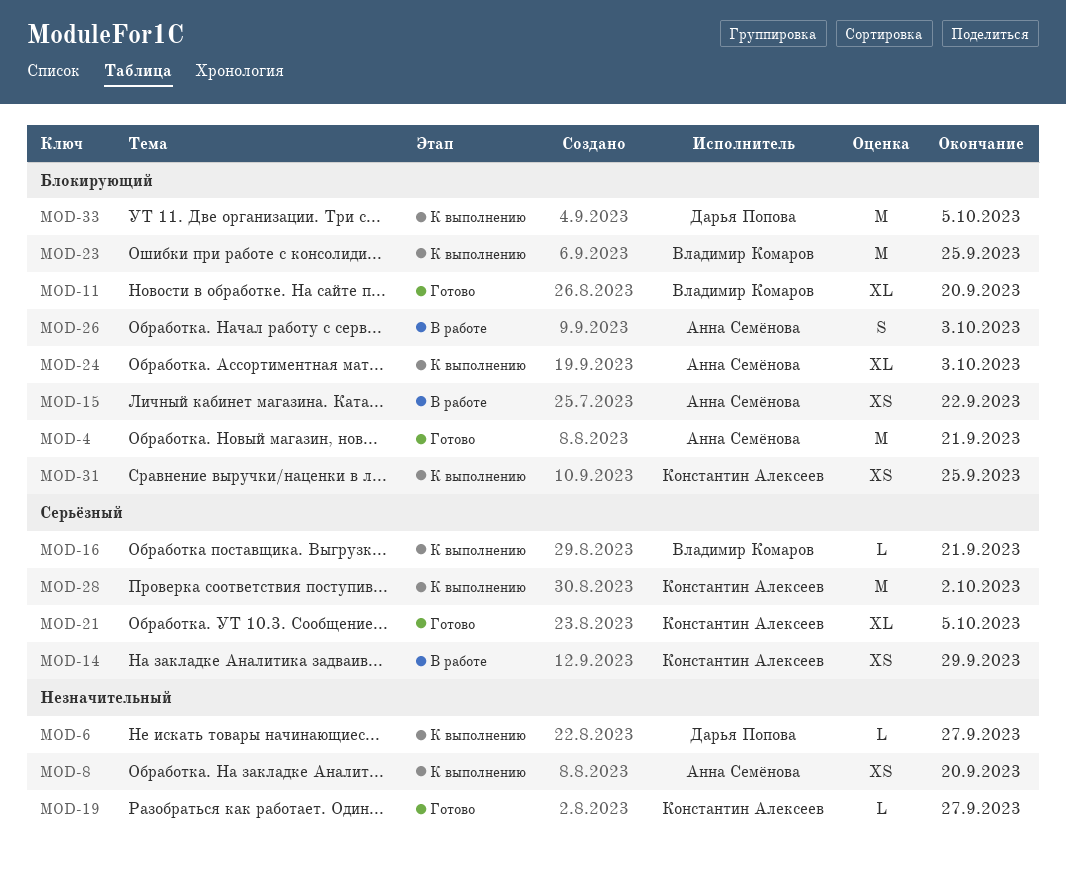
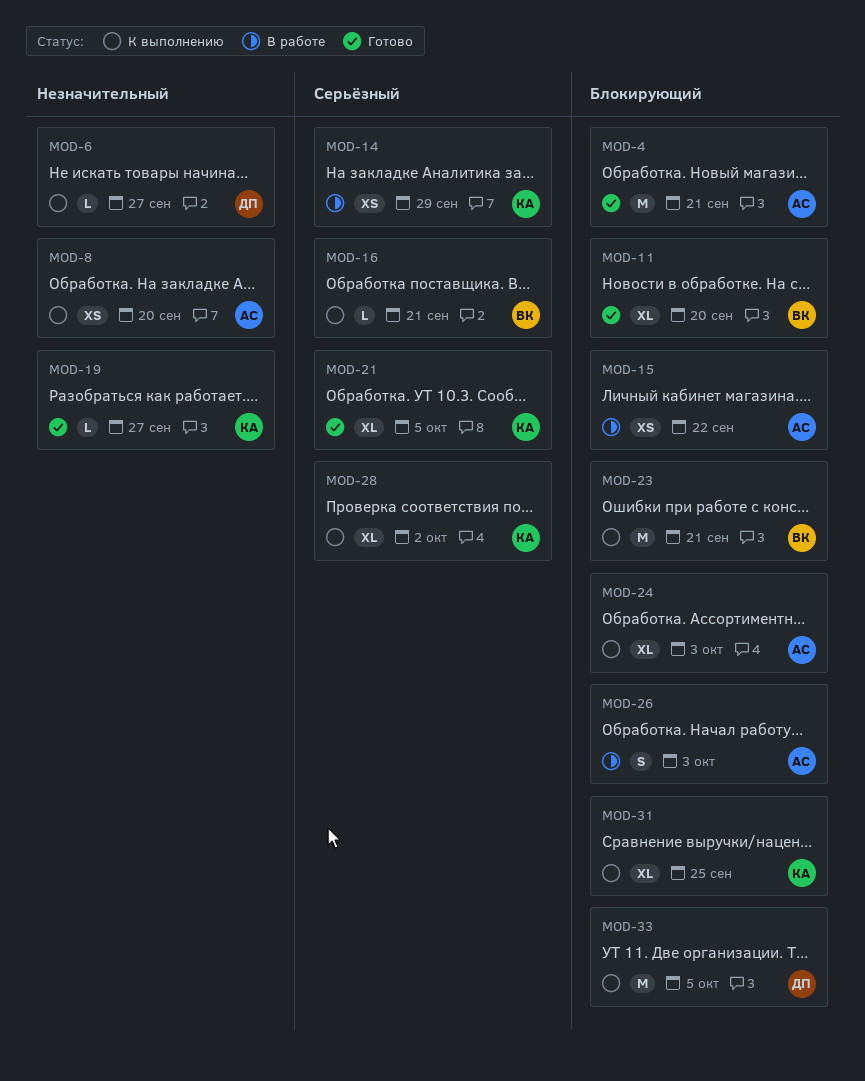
MOD-23, due: Sep 25 -> Sep 21
MOD-28, estimate: M -> XL
MOD-31, estimate: XS -> XL

